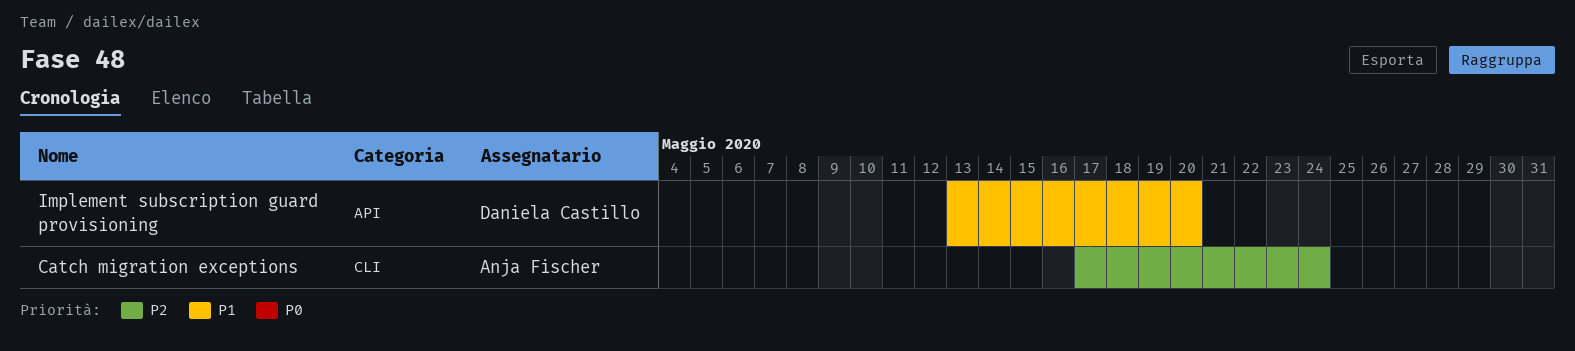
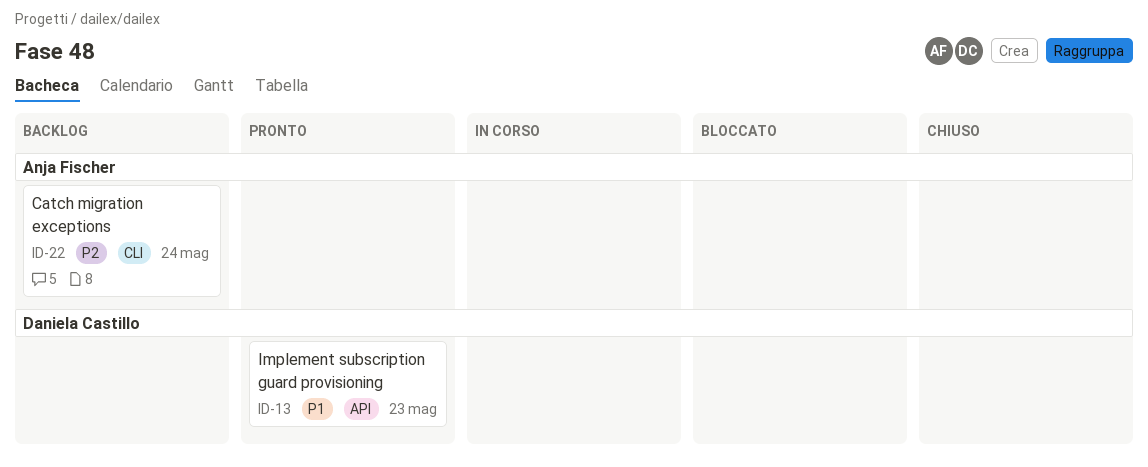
Implement subscription guard provisioning, due: May 20 -> May 23

